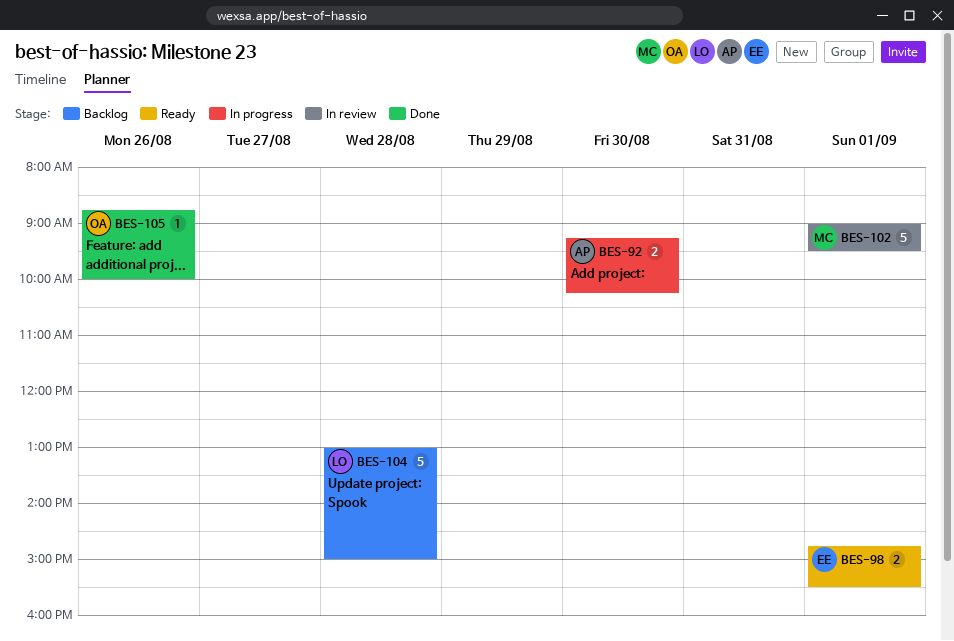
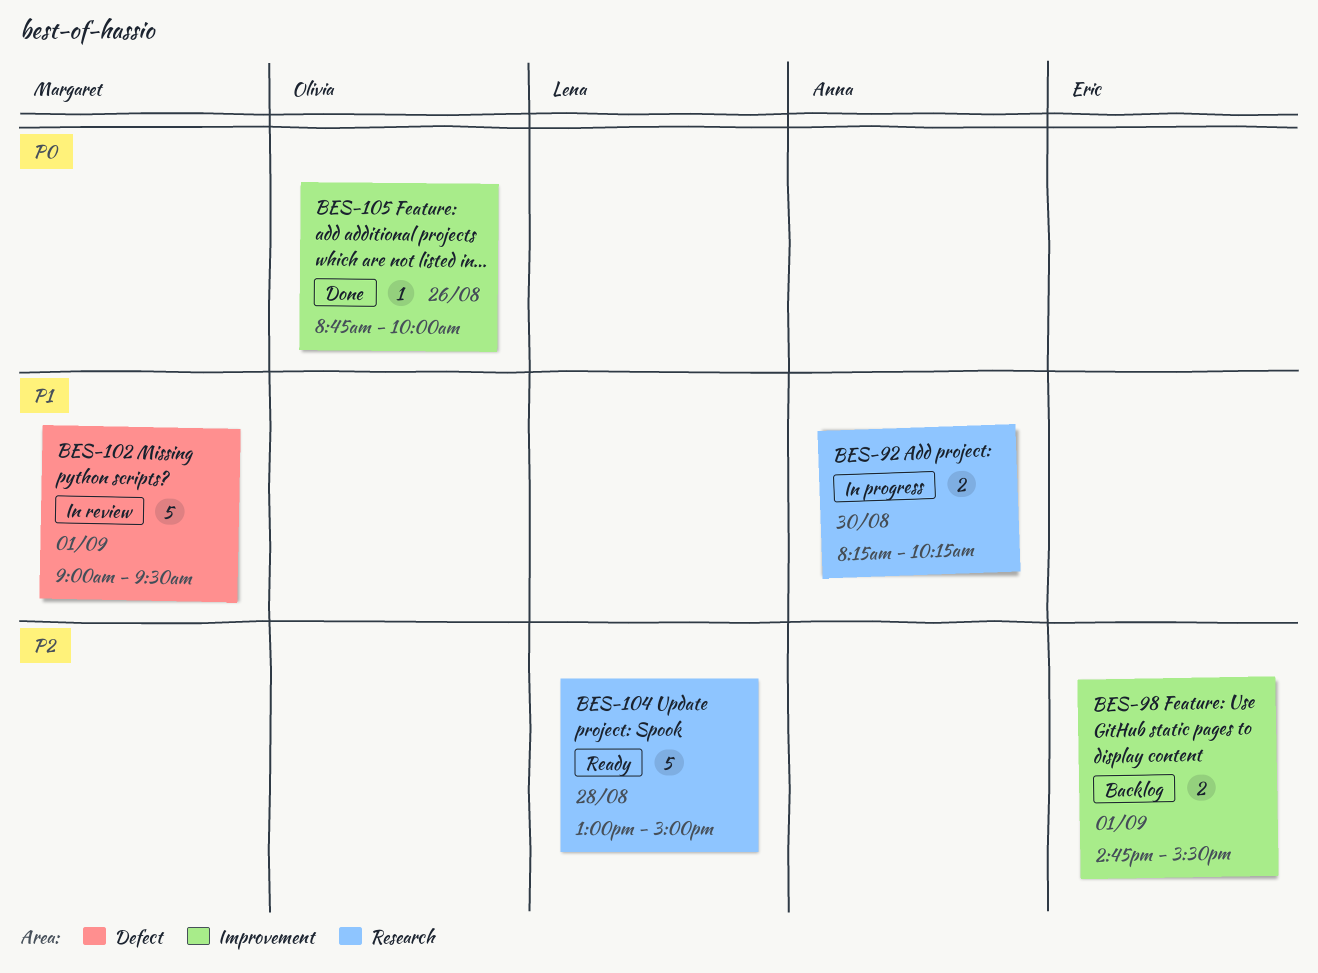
BES-92, begins: 09:15 -> 08:15
BES-98, status: Ready -> Backlog
BES-104, status: Backlog -> Ready

